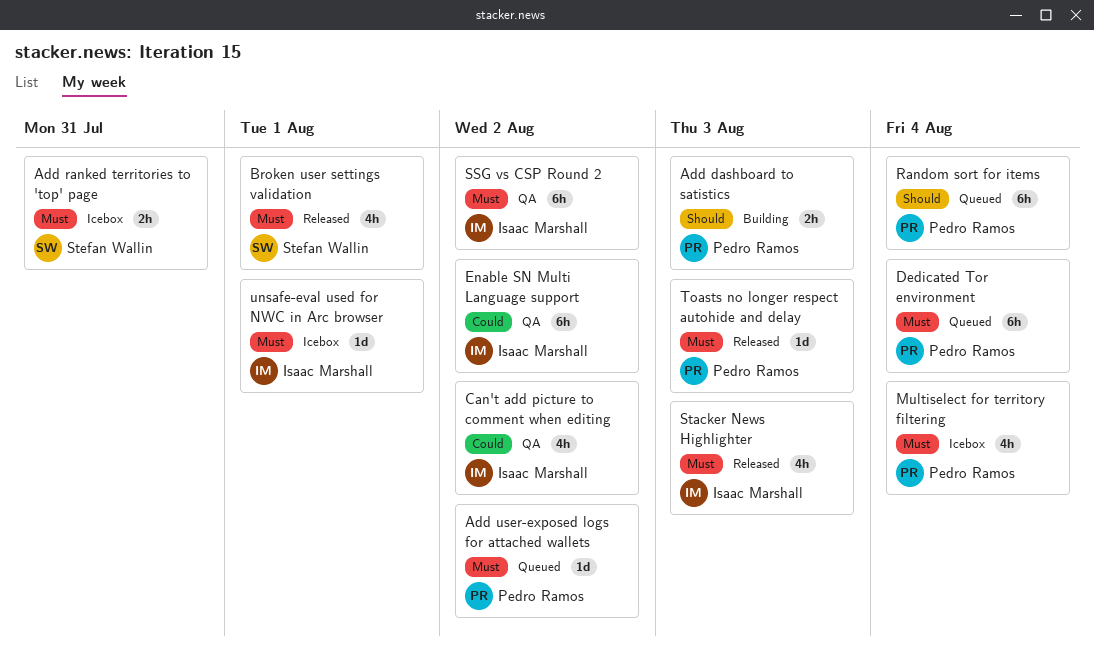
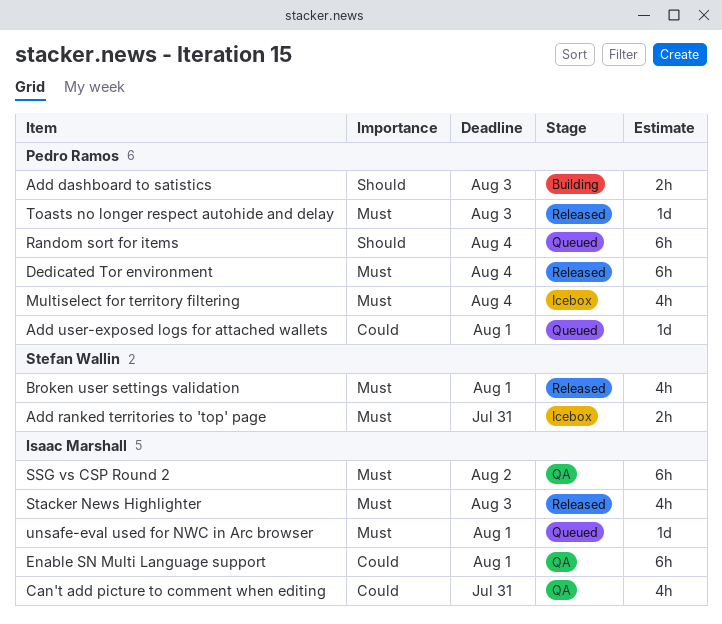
Add user-exposed logs for attached wallets, priority: Must -> Could
Add user-exposed logs for attached wallets, due: Aug 2 -> Aug 1
Can't add picture to comment when editing, due: Aug 2 -> Jul 31
Dedicated Tor environment, status: Queued -> Released
Enable SN Multi Language support, due: Aug 2 -> Aug 1
unsafe-eval used for NWC in Arc browser, status: Icebox -> Queued

